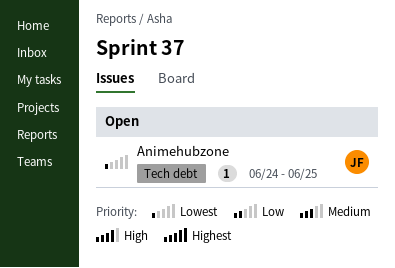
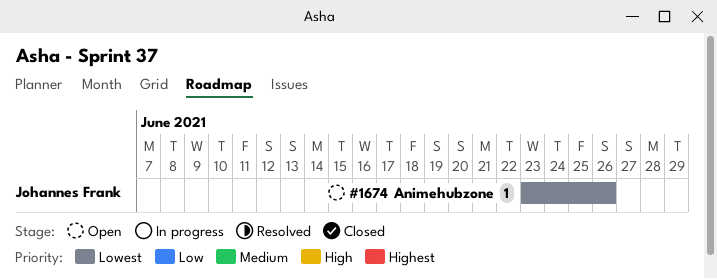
Animehubzone, start: Jun 24 -> Jun 23
Animehubzone, due: Jun 25 -> Jun 26

